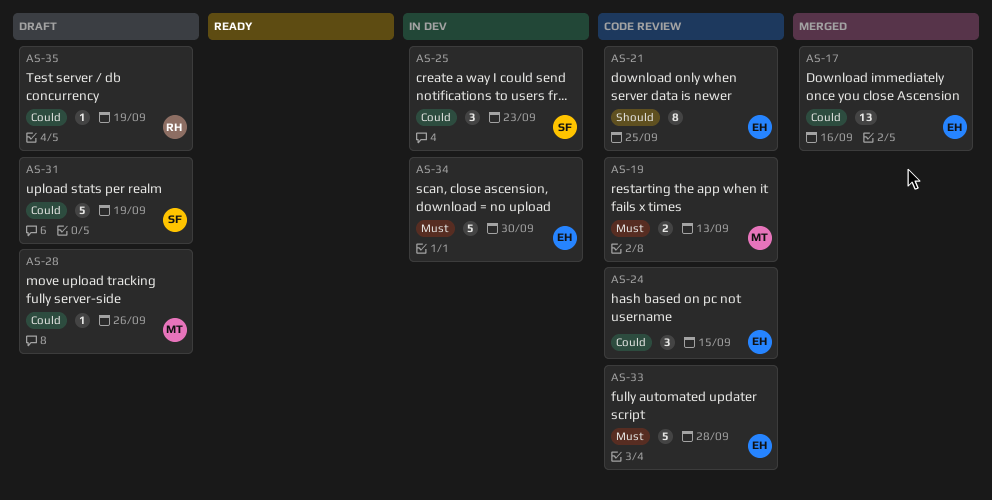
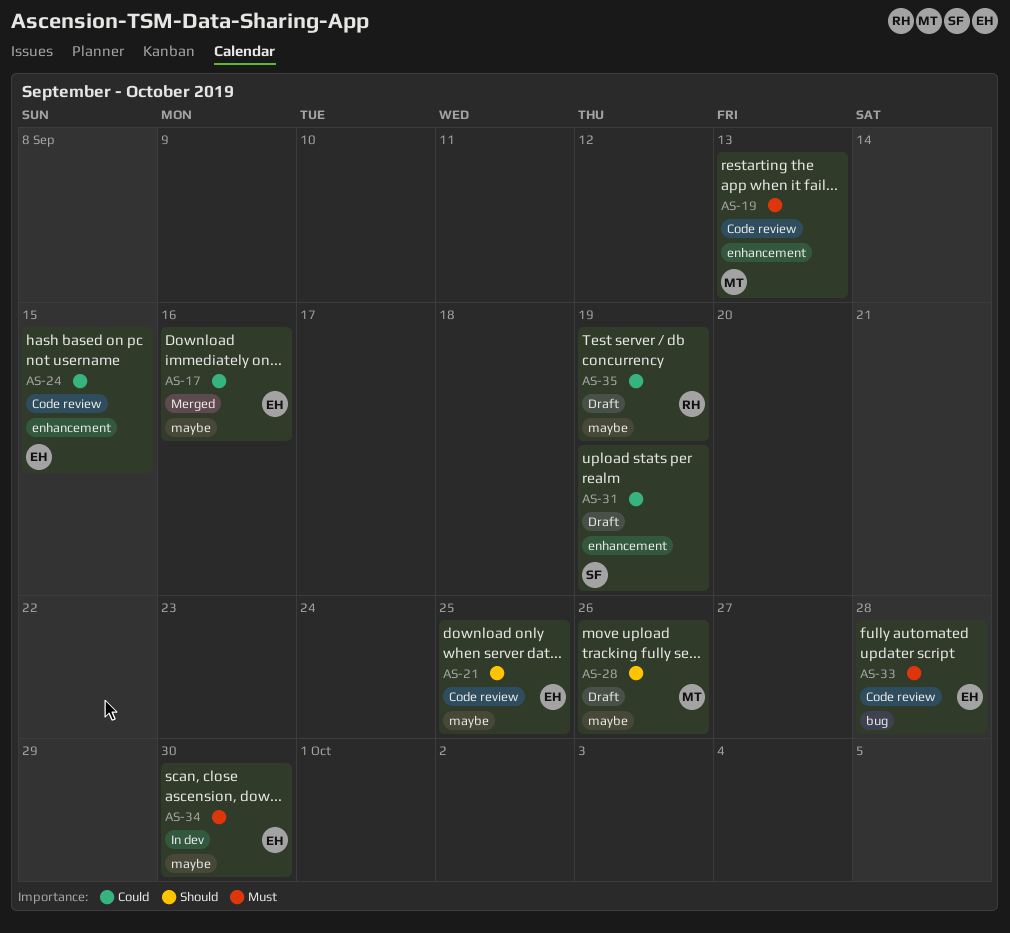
AS-25: present -> none
AS-28, priority: Could -> Should

